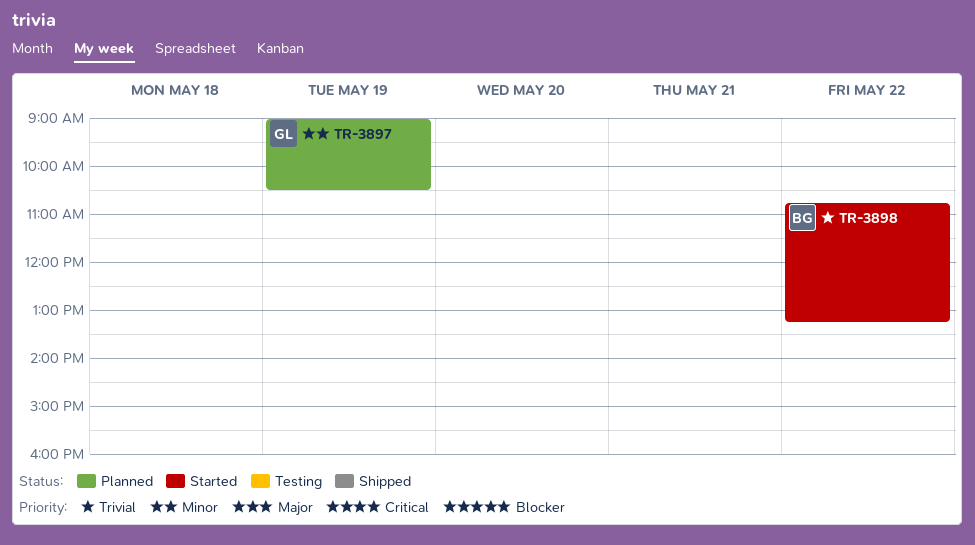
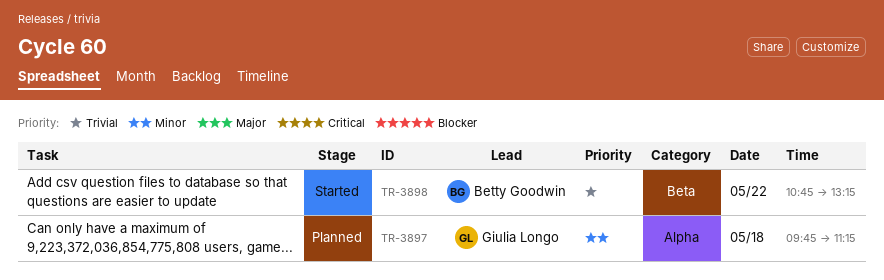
TR-3897, day: May 19 -> May 18
TR-3897, begins: 09:00 -> 09:45
TR-3897, ends: 10:30 -> 11:15

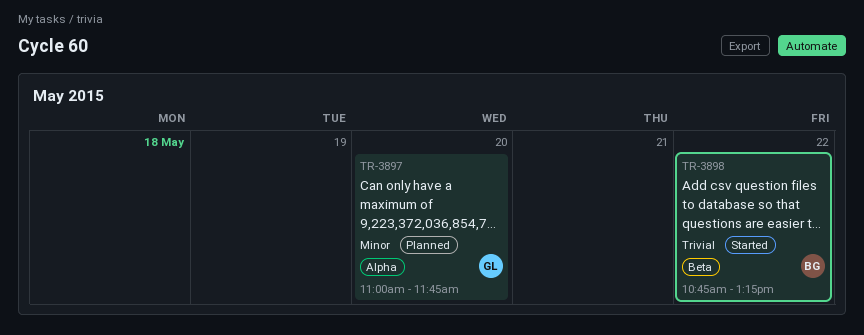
TR-3897, day: May 18 -> May 20
TR-3897, begins: 09:45 -> 11:00
TR-3897, ends: 11:15 -> 11:45

